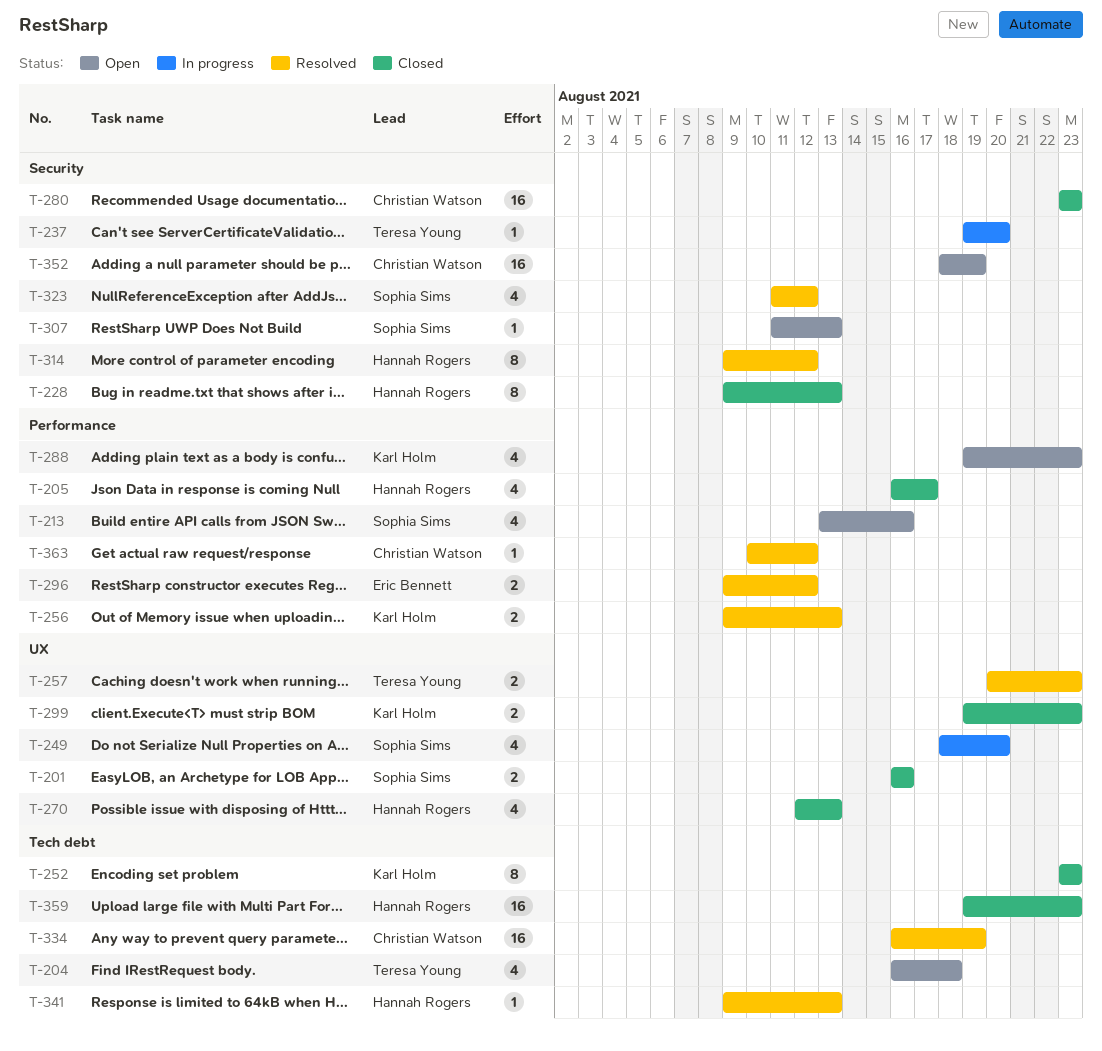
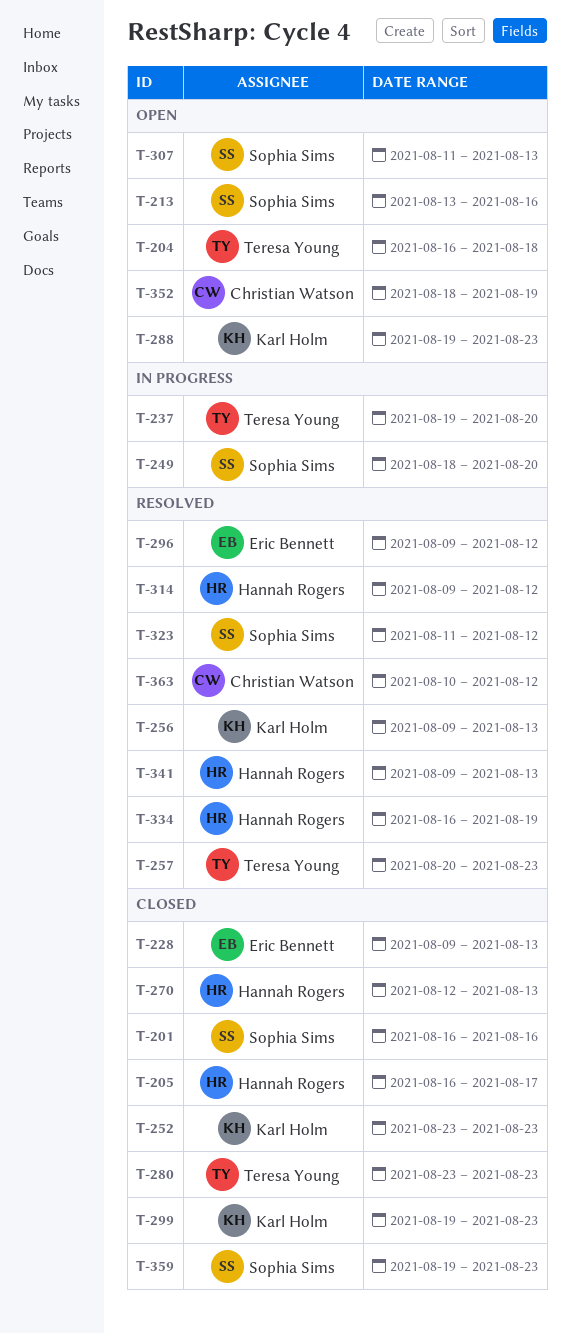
T-228, owner: Hannah Rogers -> Eric Bennett
T-280, owner: Christian Watson -> Teresa Young
T-334, owner: Christian Watson -> Hannah Rogers
T-359, owner: Hannah Rogers -> Sophia Sims

